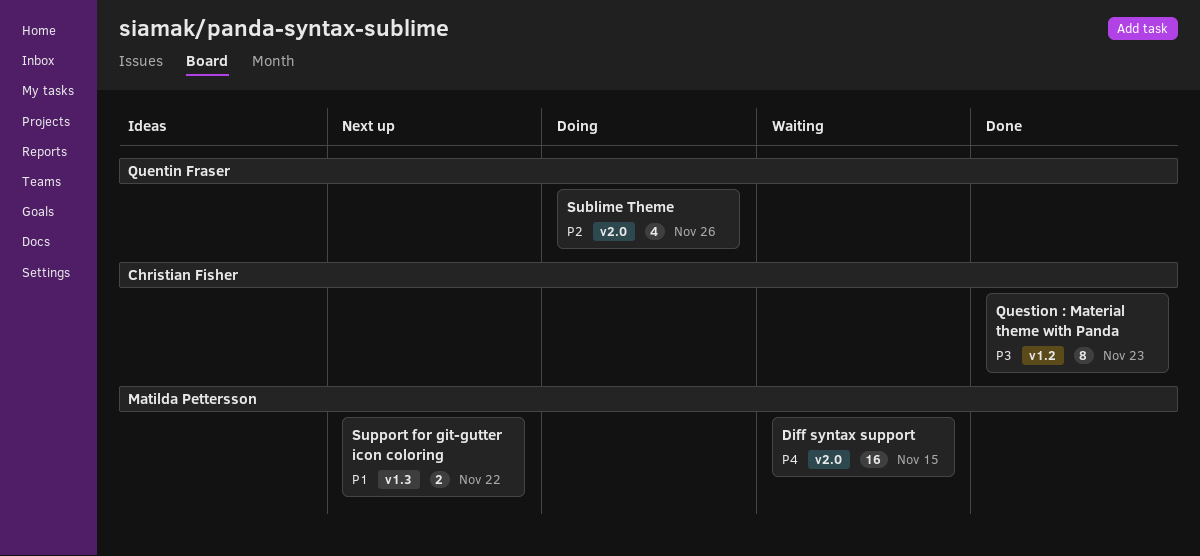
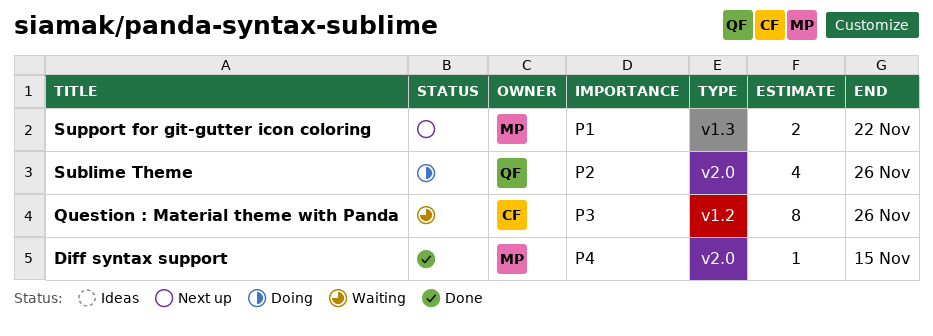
Diff syntax support, status: Waiting -> Done
Diff syntax support, estimate: 16 -> 1
Question : Material theme with Panda, status: Done -> Waiting
Question : Material theme with Panda, due: Nov 23 -> Nov 26

